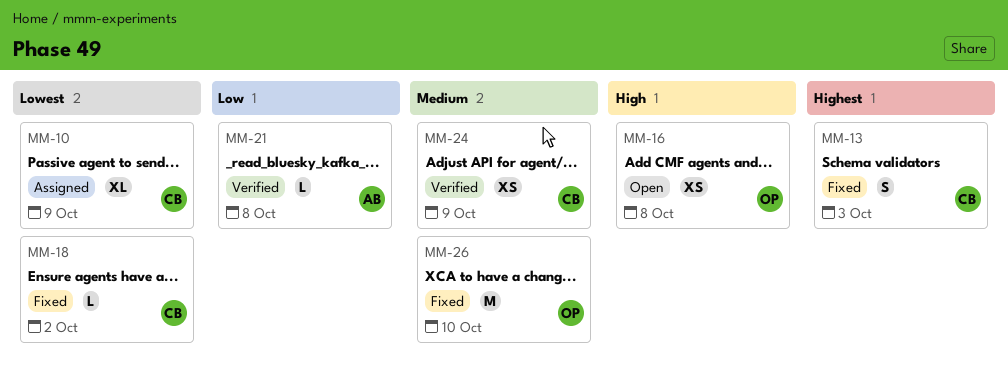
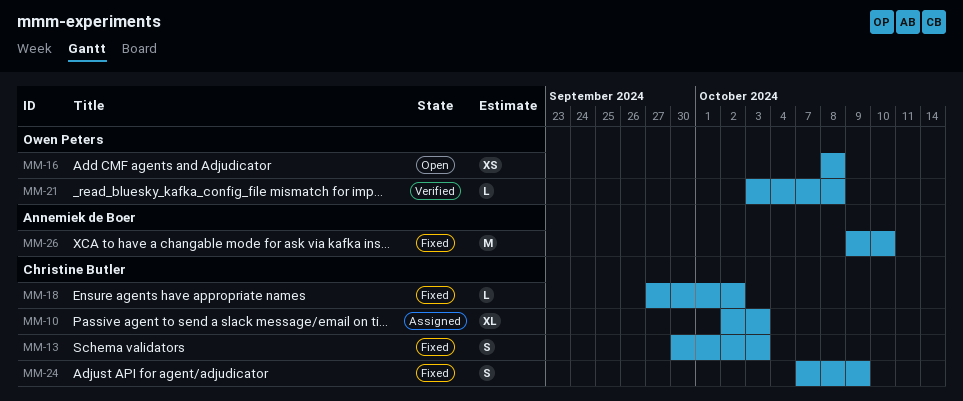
MM-10, due: Oct 9 -> Oct 3
MM-21, owner: Annemiek de Boer -> Owen Peters
MM-24, status: Verified -> Fixed
MM-24, estimate: XS -> S
MM-26, owner: Owen Peters -> Annemiek de Boer

